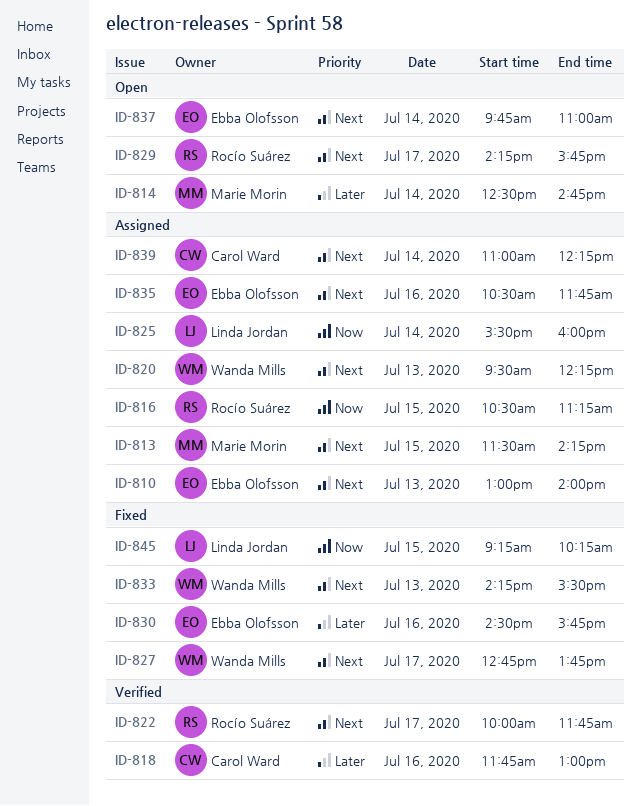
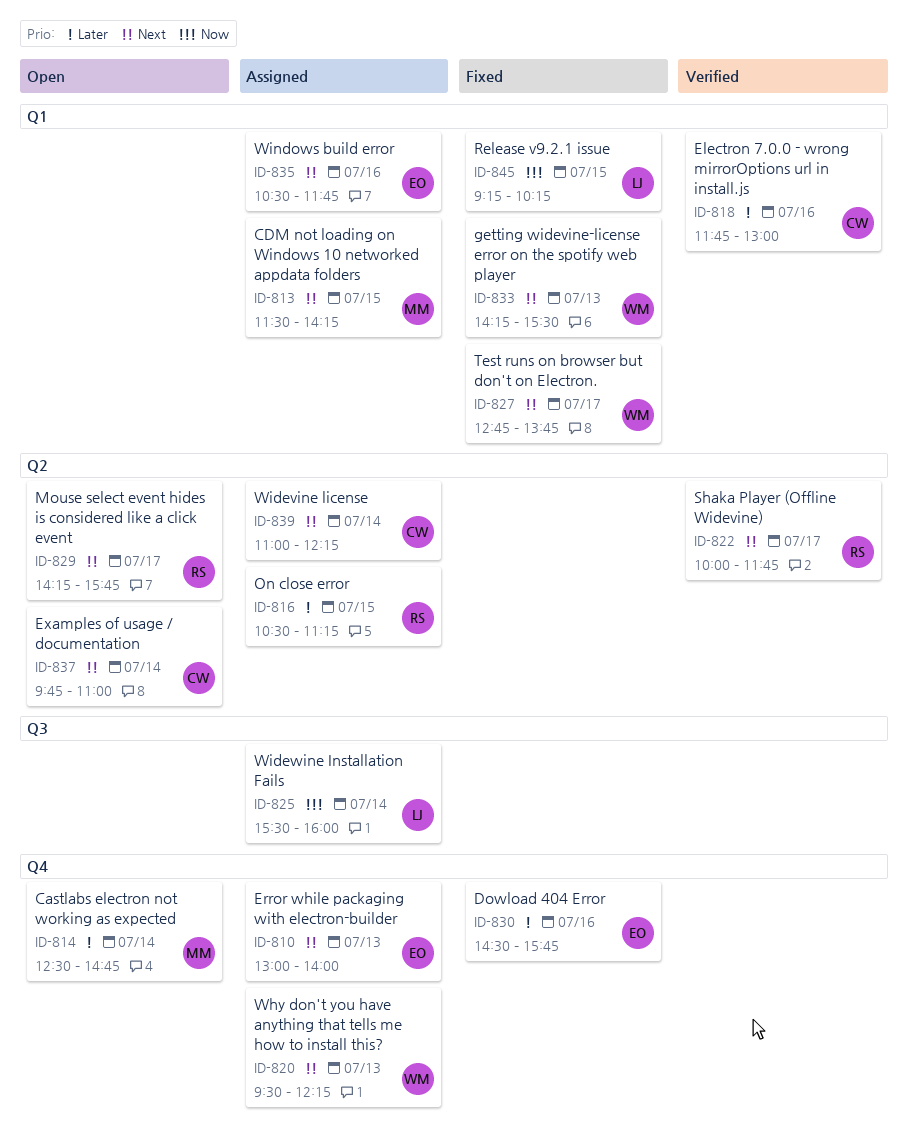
ID-816, priority: Now -> Later
ID-837, owner: Ebba Olofsson -> Carol Ward

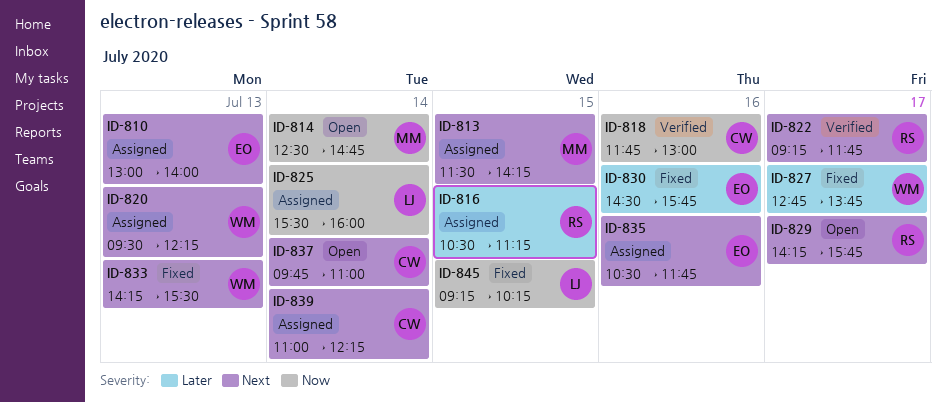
ID-814, priority: Later -> Now
ID-818, priority: Later -> Now
ID-822, begins: 10:00 -> 09:15
ID-827, priority: Next -> Later

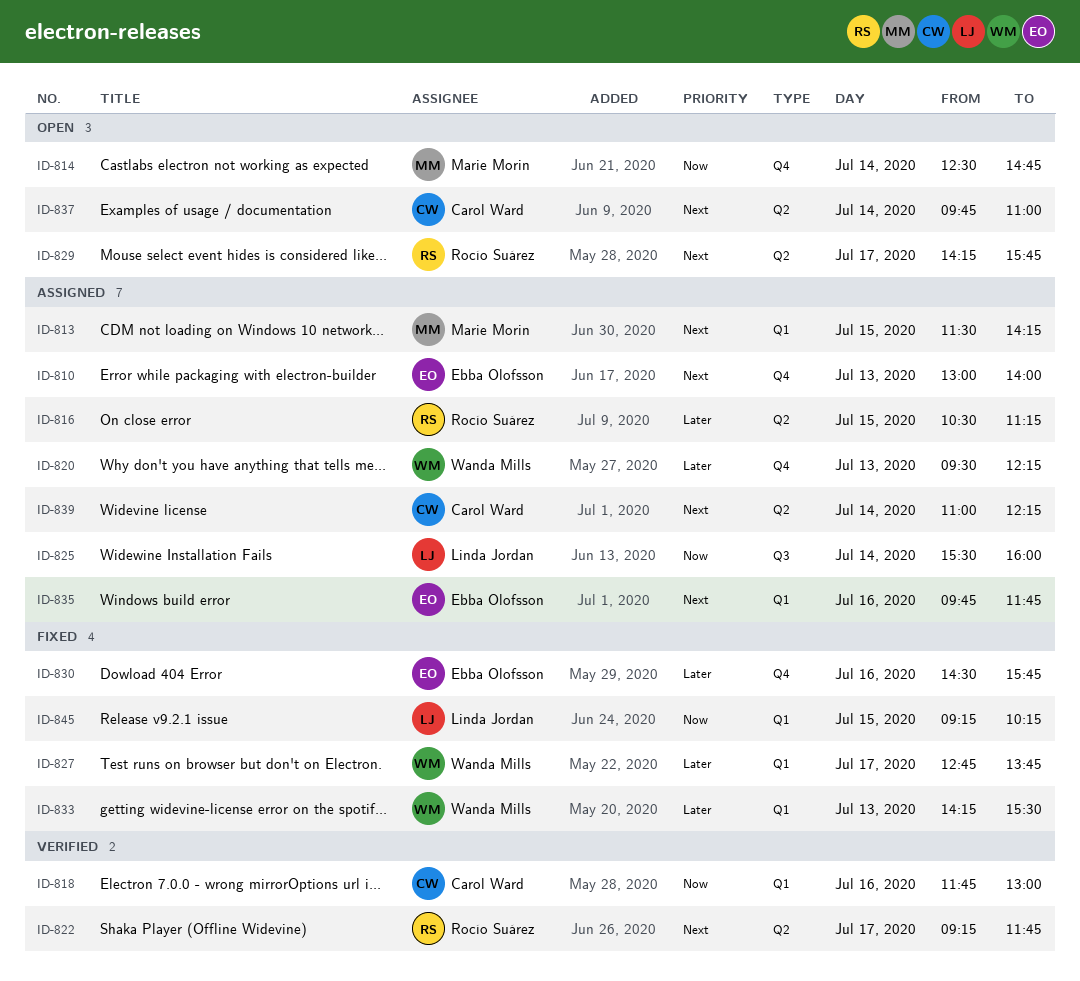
ID-820, priority: Next -> Later
ID-833, priority: Next -> Later
ID-835, begins: 10:30 -> 09:45

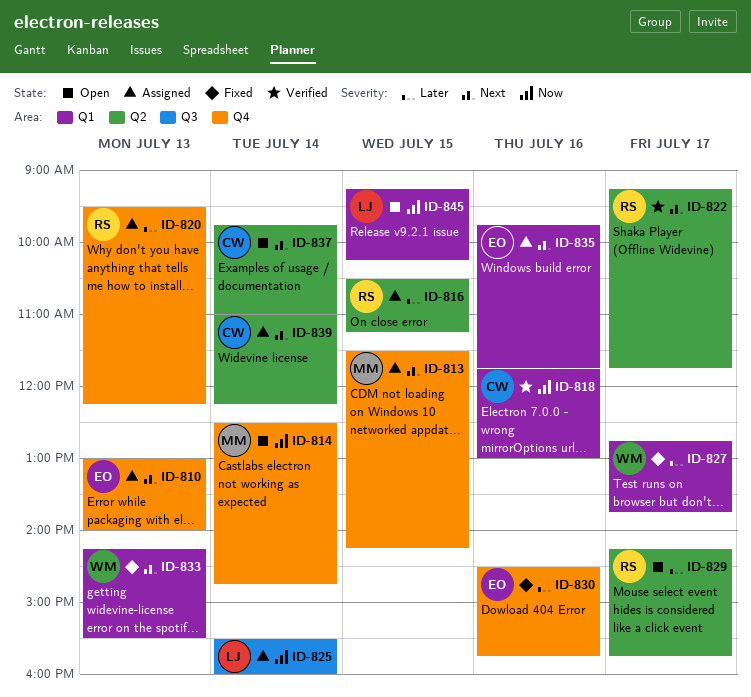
ID-813, label: Q1 -> Q4
ID-820, owner: Wanda Mills -> Rocío Suárez
ID-829, priority: Next -> Later
ID-833, priority: Later -> Next
ID-845, status: Fixed -> Open

